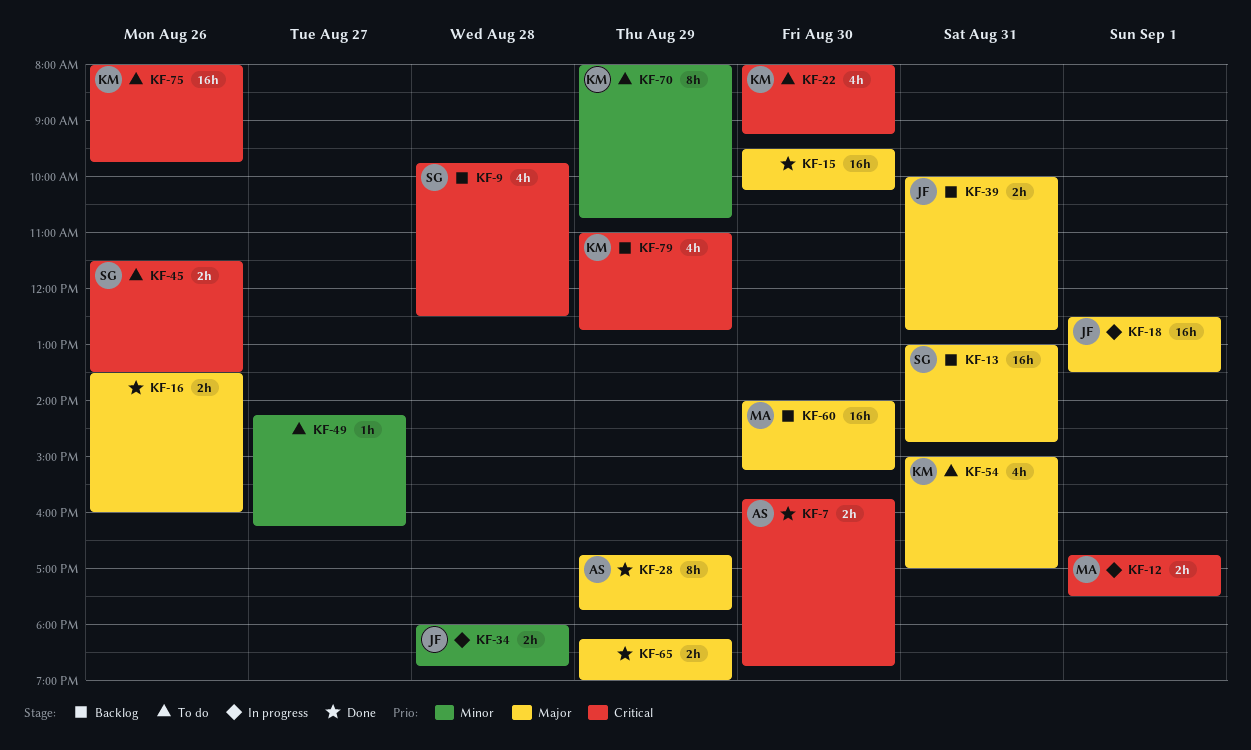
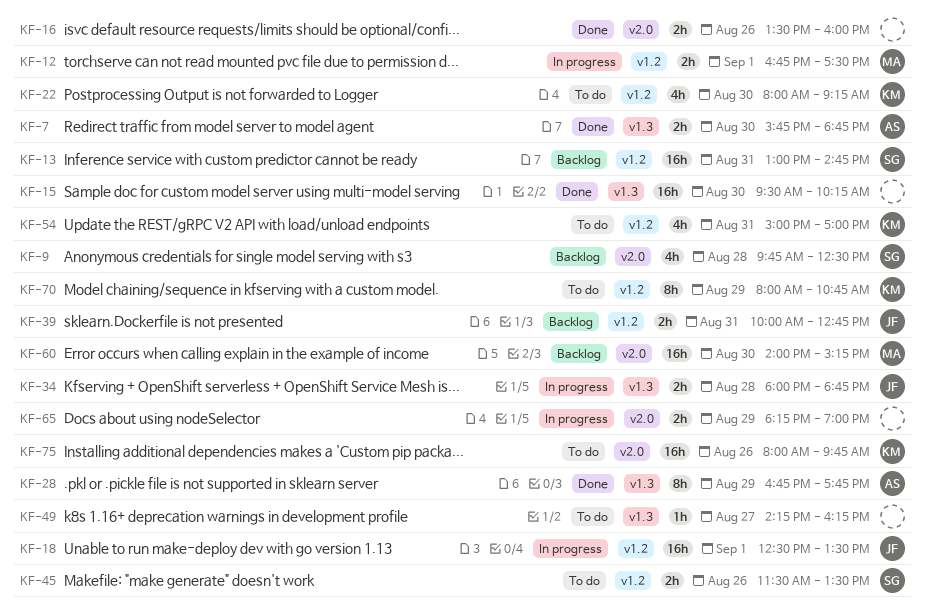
KF-65, status: Done -> In progress
KF-79: present -> none

